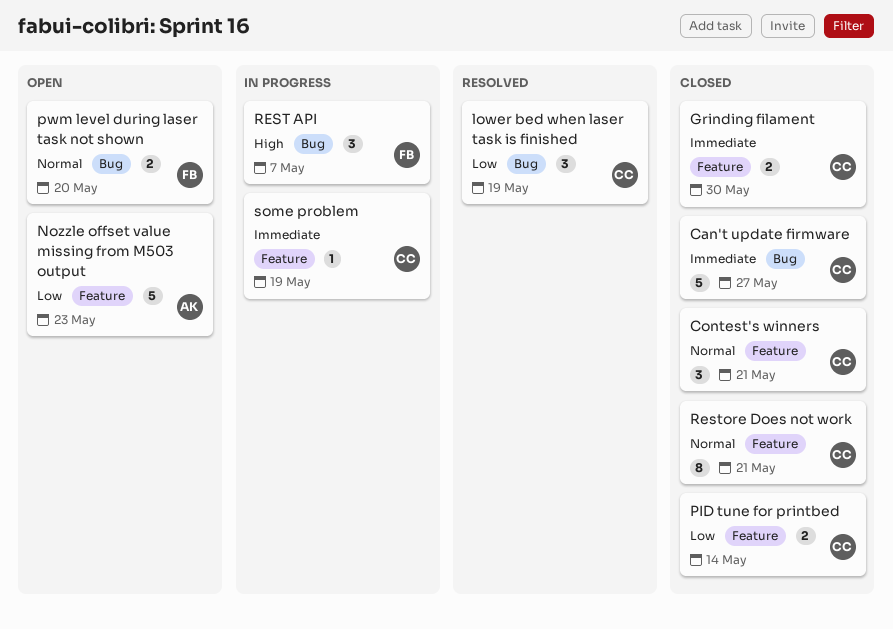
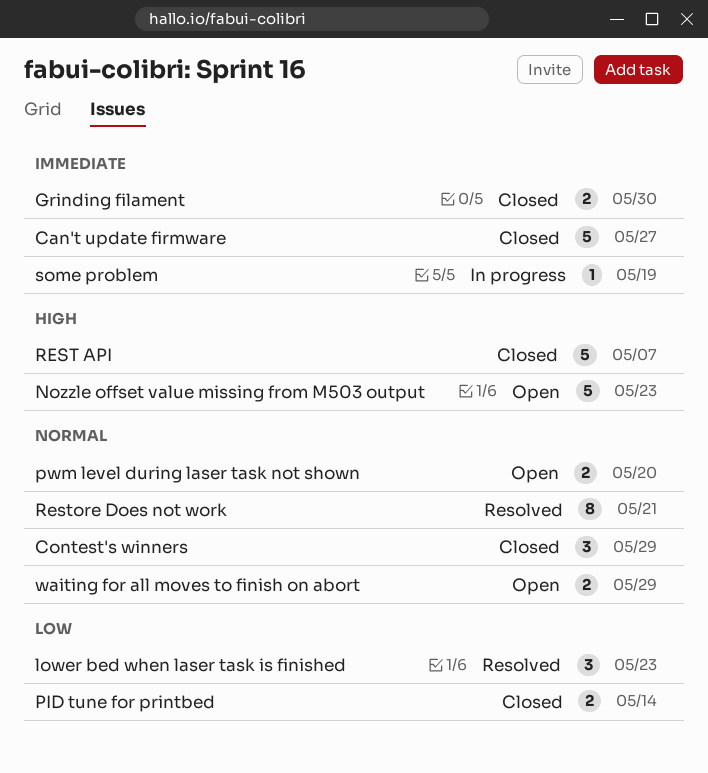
Contest's winners, due: May 21 -> May 29
lower bed when laser task is finished, due: May 19 -> May 23
Nozzle offset value missing from M503 output, priority: Low -> High
REST API, status: In progress -> Closed
REST API, estimate: 3 -> 5
Restore Does not work, status: Closed -> Resolved
waiting for all moves to finish on abort: none -> present

